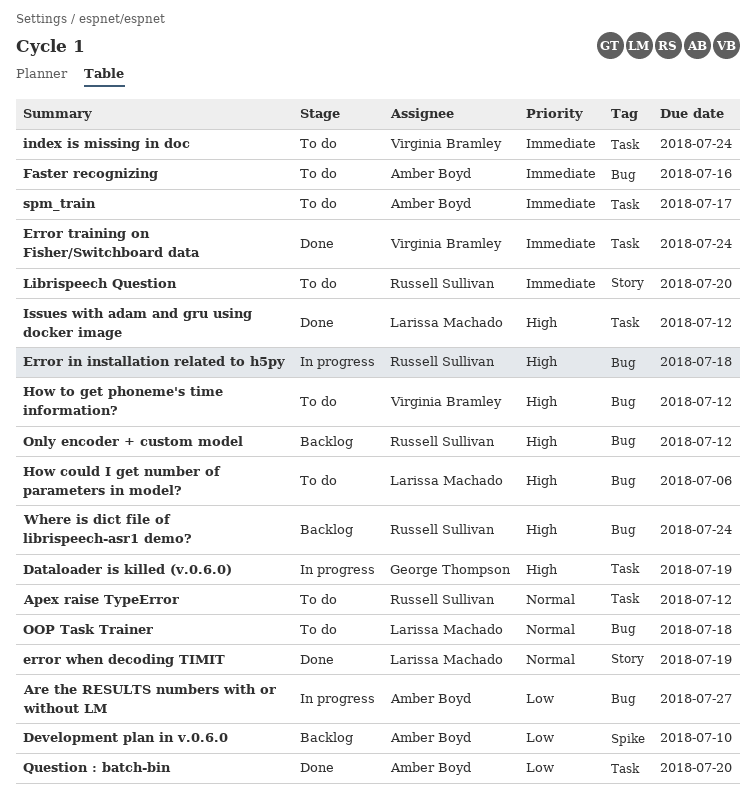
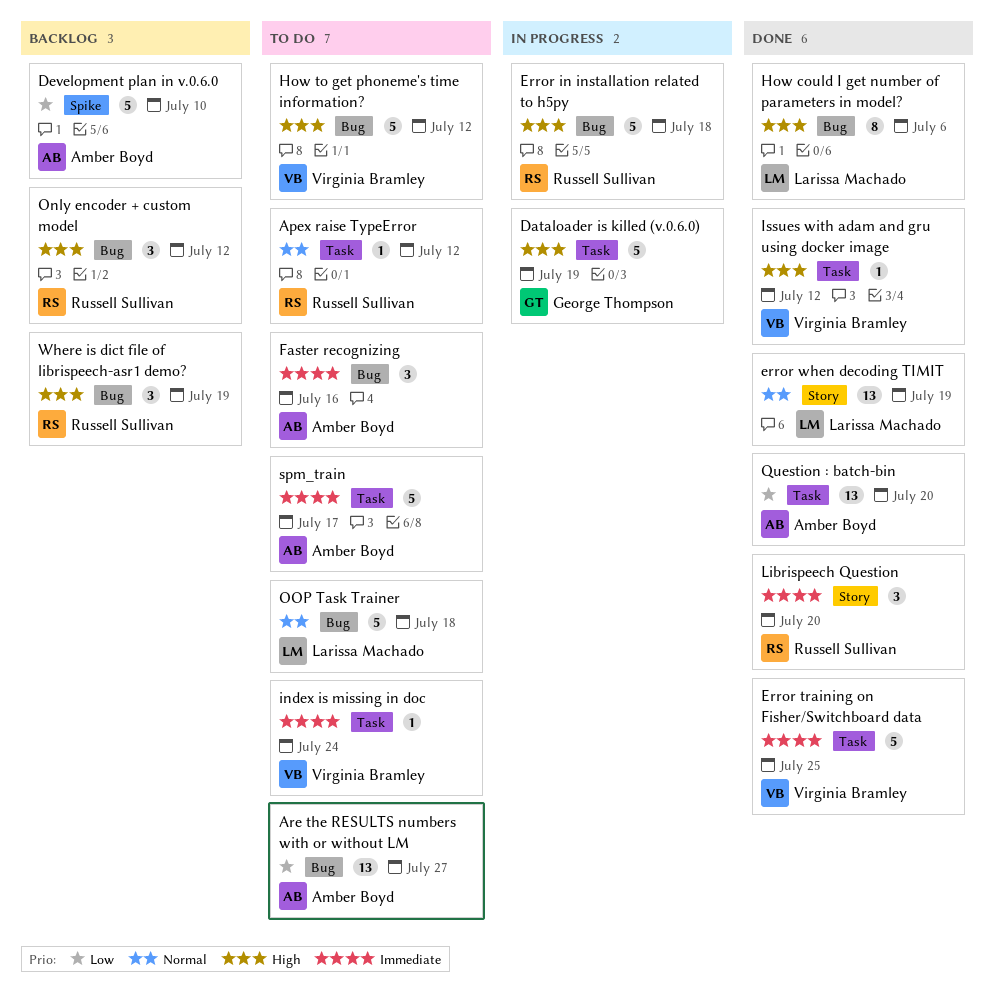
Are the RESULTS numbers with or without LM, status: In progress -> To do
Error training on Fisher/Switchboard data, due: Jul 24 -> Jul 25
How could I get number of parameters in model?, status: To do -> Done
Issues with adam and gru using docker image, owner: Larissa Machado -> Virginia Bramley
Librispeech Question, status: To do -> Done
Where is dict file of librispeech-asr1 demo?, due: Jul 24 -> Jul 19

